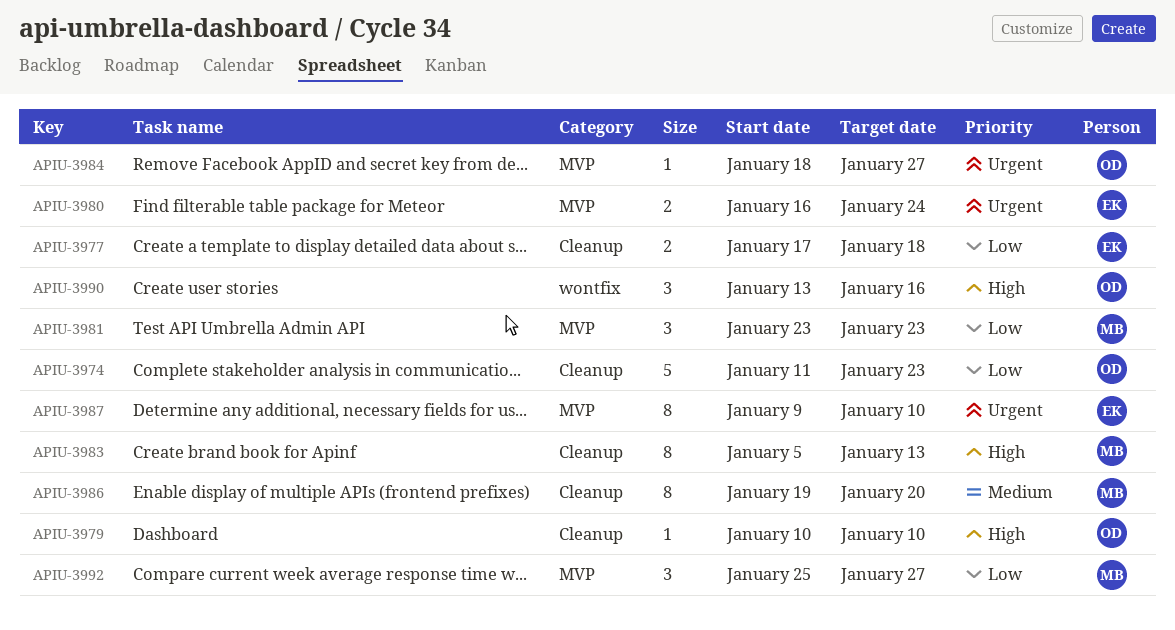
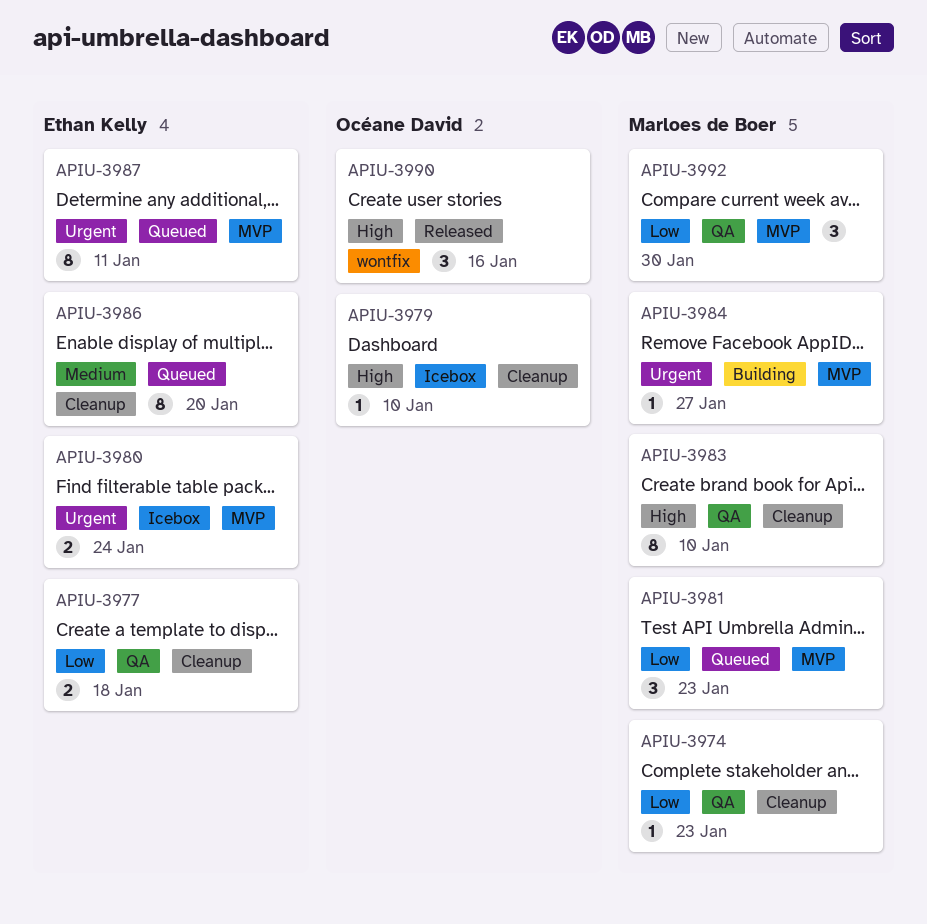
APIU-3974, owner: Océane David -> Marloes de Boer
APIU-3974, estimate: 5 -> 1
APIU-3983, due: Jan 13 -> Jan 10
APIU-3984, owner: Océane David -> Marloes de Boer
APIU-3986, owner: Marloes de Boer -> Ethan Kelly
APIU-3987, due: Jan 10 -> Jan 11
APIU-3992, due: Jan 27 -> Jan 30

